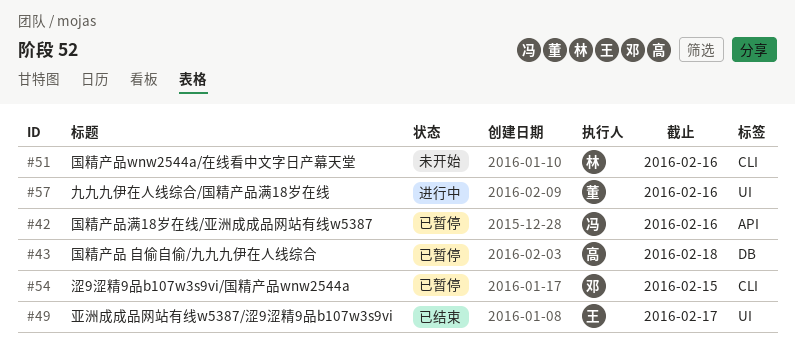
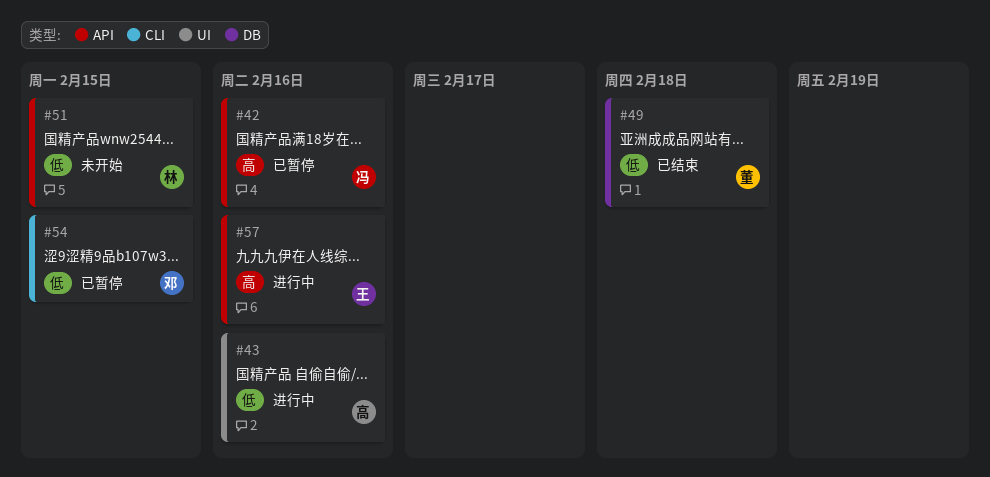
#43, status: 已暂停 -> 进行中
#43, label: DB -> UI
#43, due: Feb 18 -> Feb 16
#49, owner: 王 -> 董
#49, label: UI -> DB
#49, due: Feb 17 -> Feb 18
#51, label: CLI -> API
#51, due: Feb 16 -> Feb 15
#57, owner: 董 -> 王
#57, label: UI -> API

